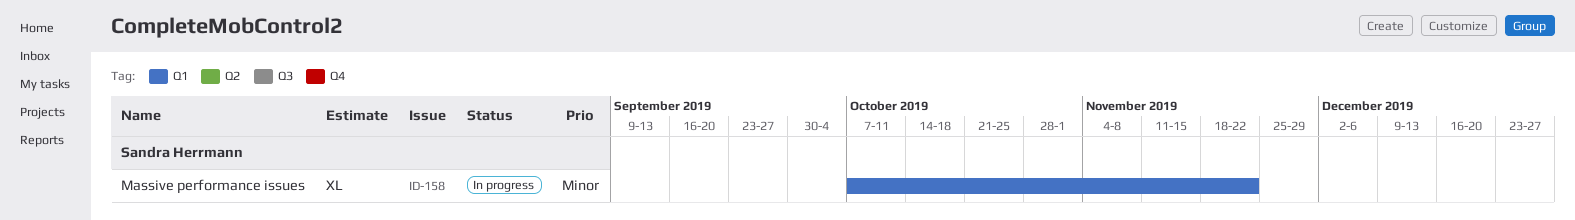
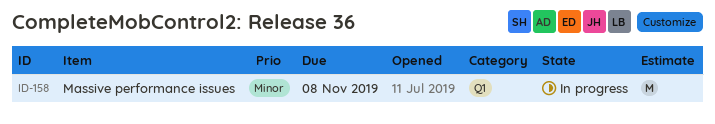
ID-158, estimate: XL -> M
ID-158, due: Nov 22 -> Nov 8

